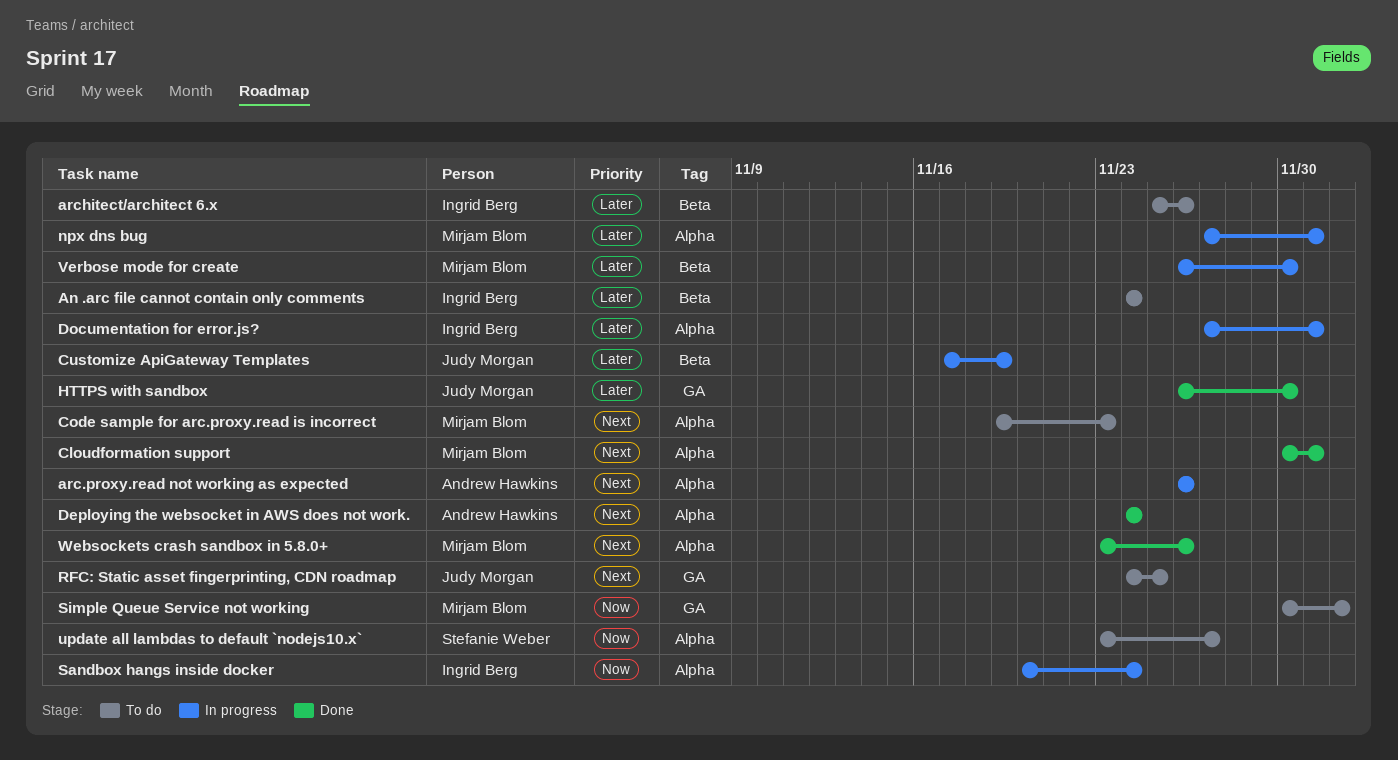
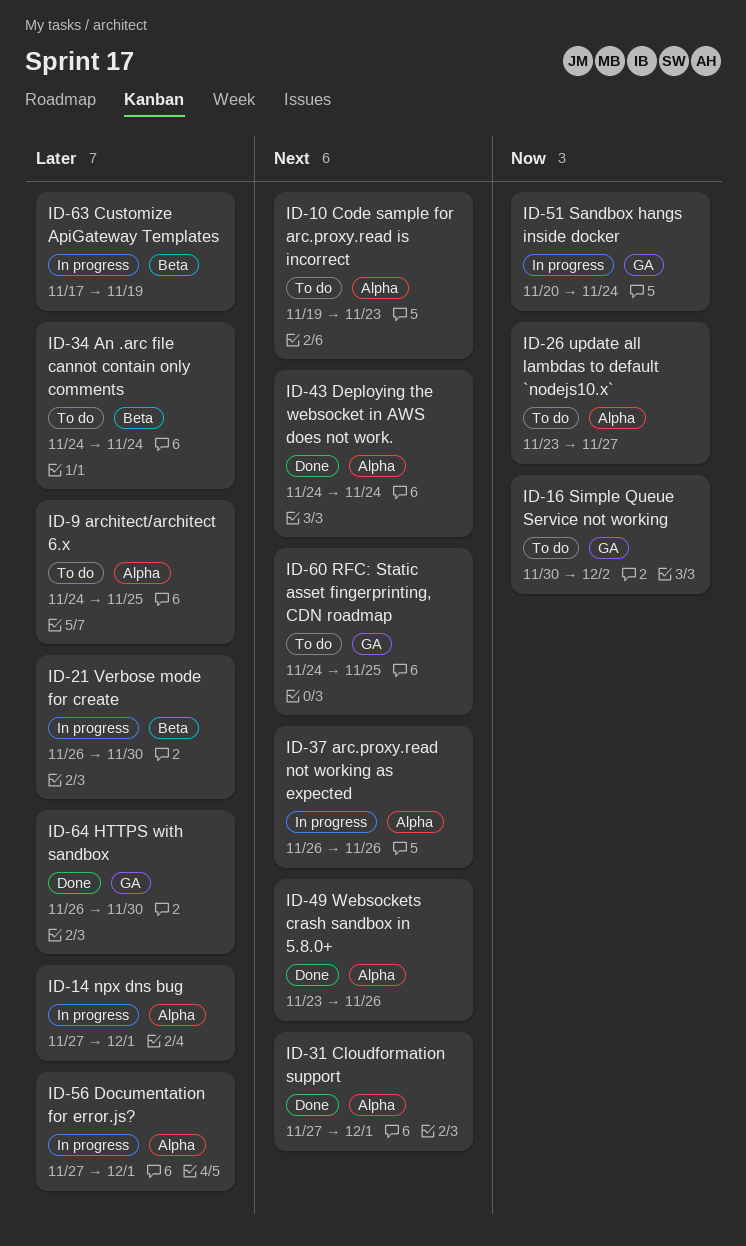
architect/architect 6.x, label: Beta -> Alpha
architect/architect 6.x, start: Nov 25 -> Nov 24
architect/architect 6.x, due: Nov 26 -> Nov 25
Cloudformation support, start: Nov 30 -> Nov 27
Sandbox hangs inside docker, label: Alpha -> GA

